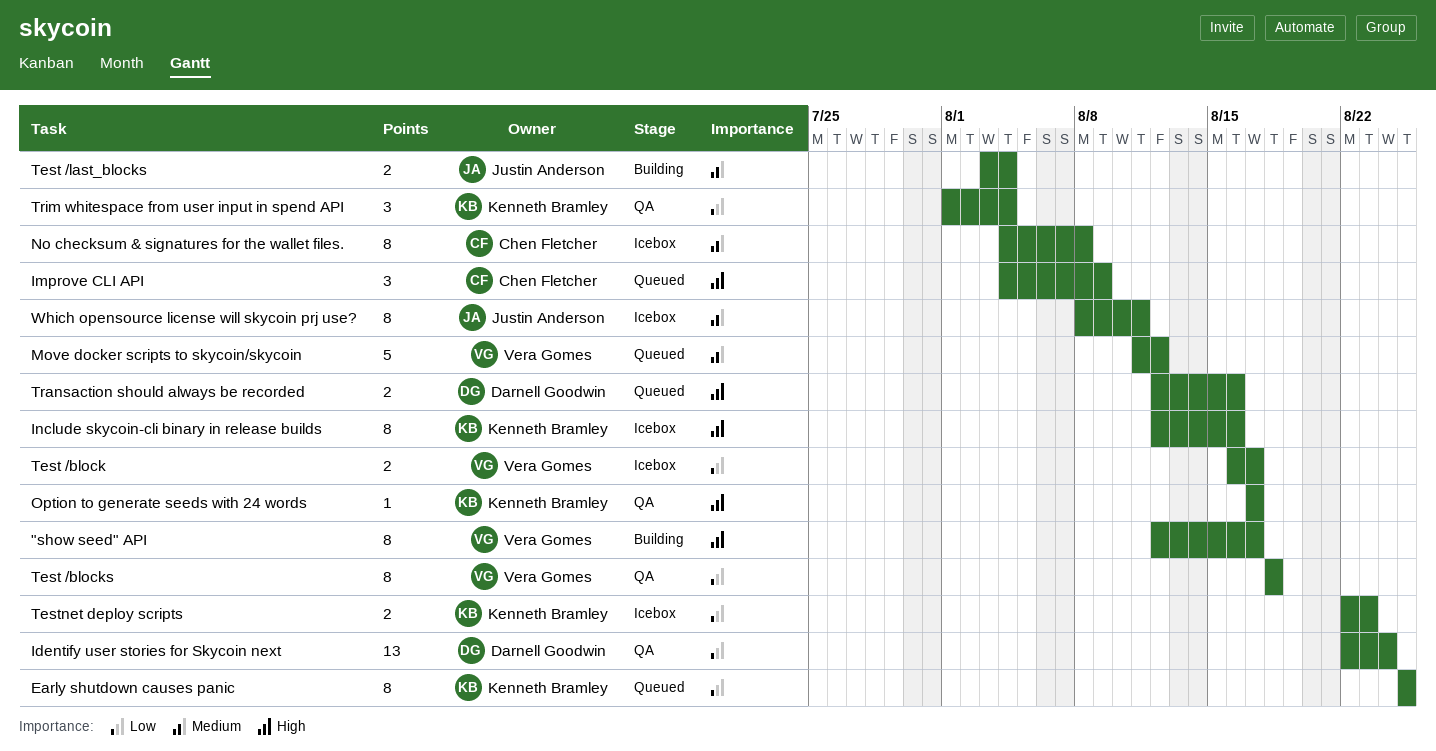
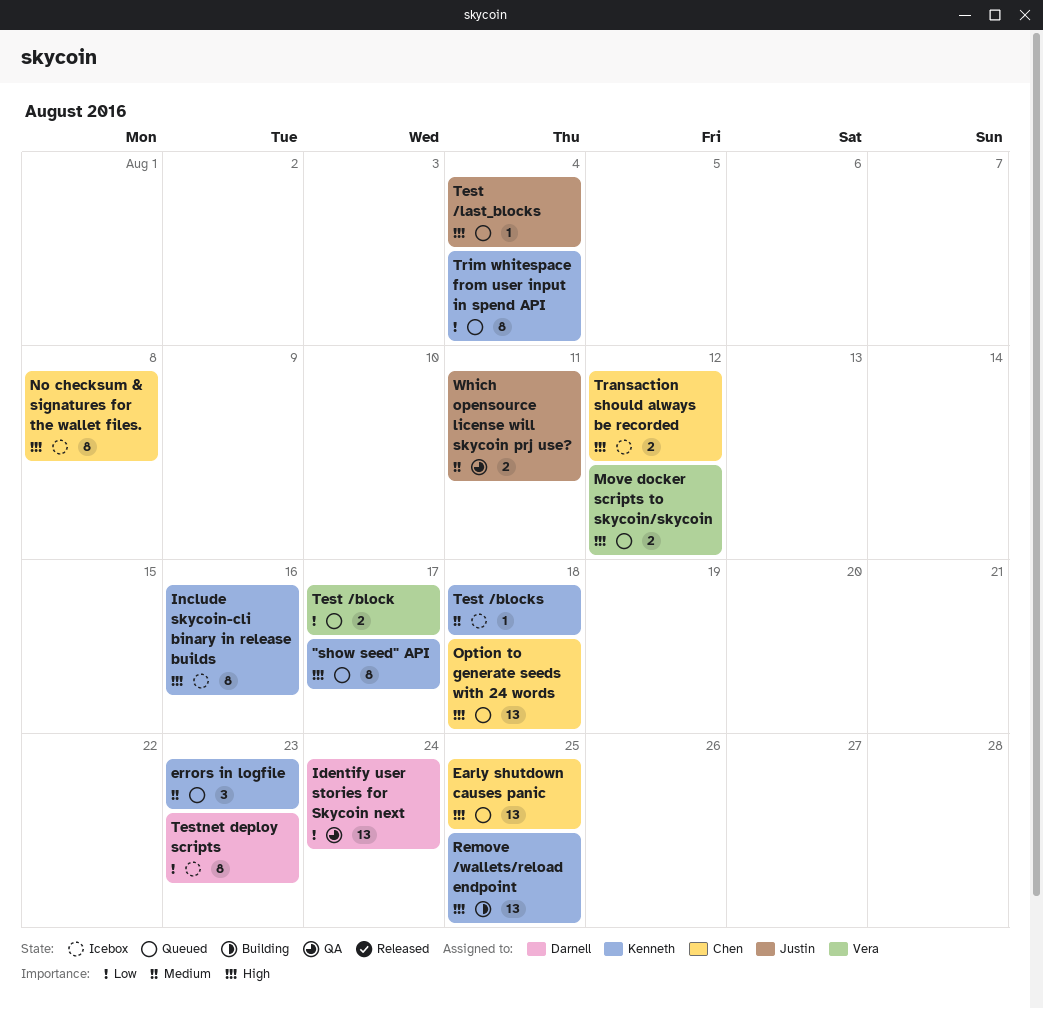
"show seed" API, status: Building -> Queued
"show seed" API, owner: Vera Gomes -> Kenneth Bramley
Early shutdown causes panic, owner: Kenneth Bramley -> Chen Fletcher
Early shutdown causes panic, priority: Low -> High
Early shutdown causes panic, estimate: 8 -> 13
errors in logfile: none -> present
Improve CLI API: present -> none
Move docker scripts to skycoin/skycoin, priority: Medium -> High
Move docker scripts to skycoin/skycoin, estimate: 5 -> 2
No checksum & signatures for the wallet files., priority: Medium -> High
Option to generate seeds with 24 words, status: QA -> Queued
Option to generate seeds with 24 words, owner: Kenneth Bramley -> Chen Fletcher
Option to generate seeds with 24 words, estimate: 1 -> 13
Option to generate seeds with 24 words, due: Aug 17 -> Aug 18
Remove /wallets/reload endpoint: none -> present
Test /block, status: Icebox -> Queued
Test /blocks, status: QA -> Icebox
Test /blocks, owner: Vera Gomes -> Kenneth Bramley
Test /blocks, priority: Low -> Medium
Test /blocks, estimate: 8 -> 1
Test /last_blocks, status: Building -> Queued
Test /last_blocks, priority: Medium -> High
Test /last_blocks, estimate: 2 -> 1
Testnet deploy scripts, owner: Kenneth Bramley -> Darnell Goodwin
Testnet deploy scripts, estimate: 2 -> 8
Transaction should always be recorded, status: Queued -> Icebox
Transaction should always be recorded, owner: Darnell Goodwin -> Chen Fletcher
Transaction should always be recorded, due: Aug 16 -> Aug 12
Trim whitespace from user input in spend API, status: QA -> Queued
Trim whitespace from user input in spend API, estimate: 3 -> 8
Which opensource license will skycoin prj use?, status: Icebox -> QA
Which opensource license will skycoin prj use?, estimate: 8 -> 2

